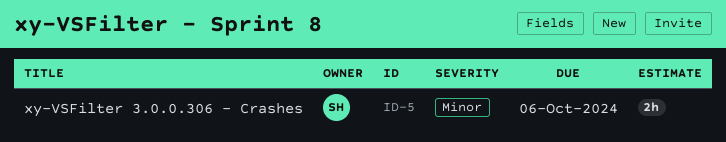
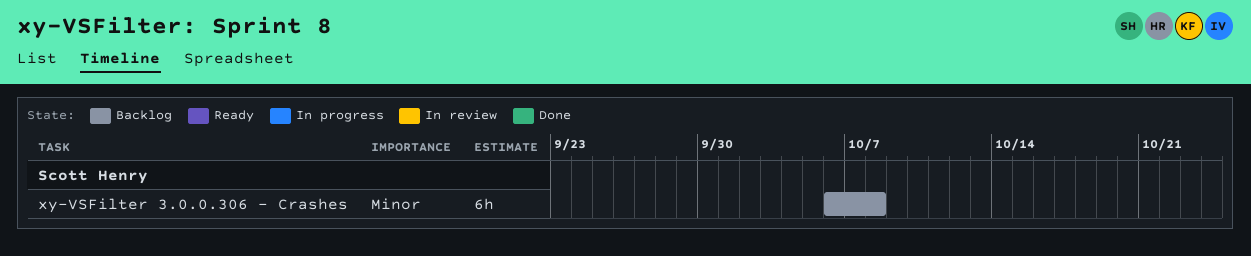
xy-VSFilter 3.0.0.306 - Crashes, estimate: 2h -> 6h
xy-VSFilter 3.0.0.306 - Crashes, due: Oct 6 -> Oct 8

